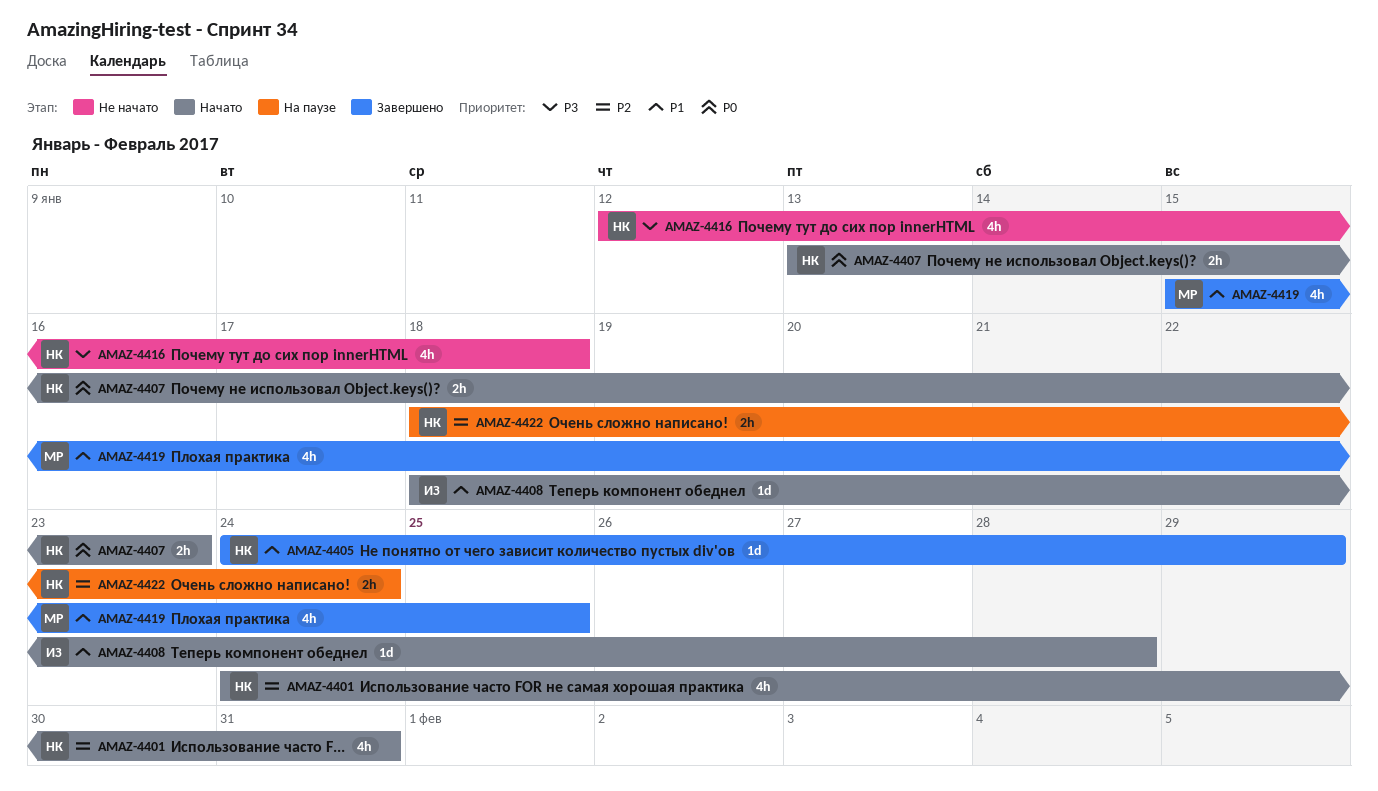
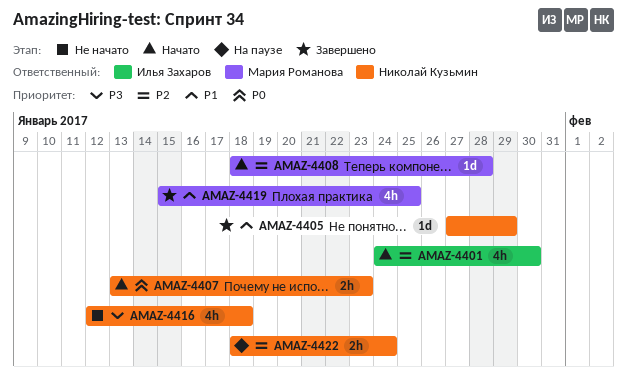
AMAZ-4401, owner: Николай Кузьмин -> Илья Захаров
AMAZ-4401, due: Jan 31 -> Jan 30
AMAZ-4405, start: Jan 24 -> Jan 27
AMAZ-4408, owner: Илья Захаров -> Мария Романова
AMAZ-4408, priority: P1 -> P2

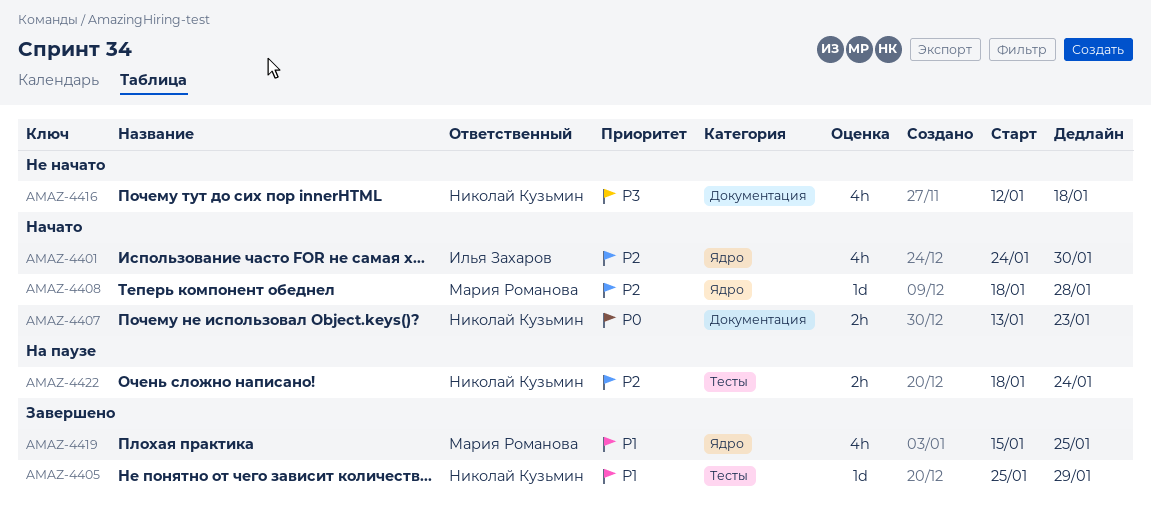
AMAZ-4405, start: Jan 27 -> Jan 25

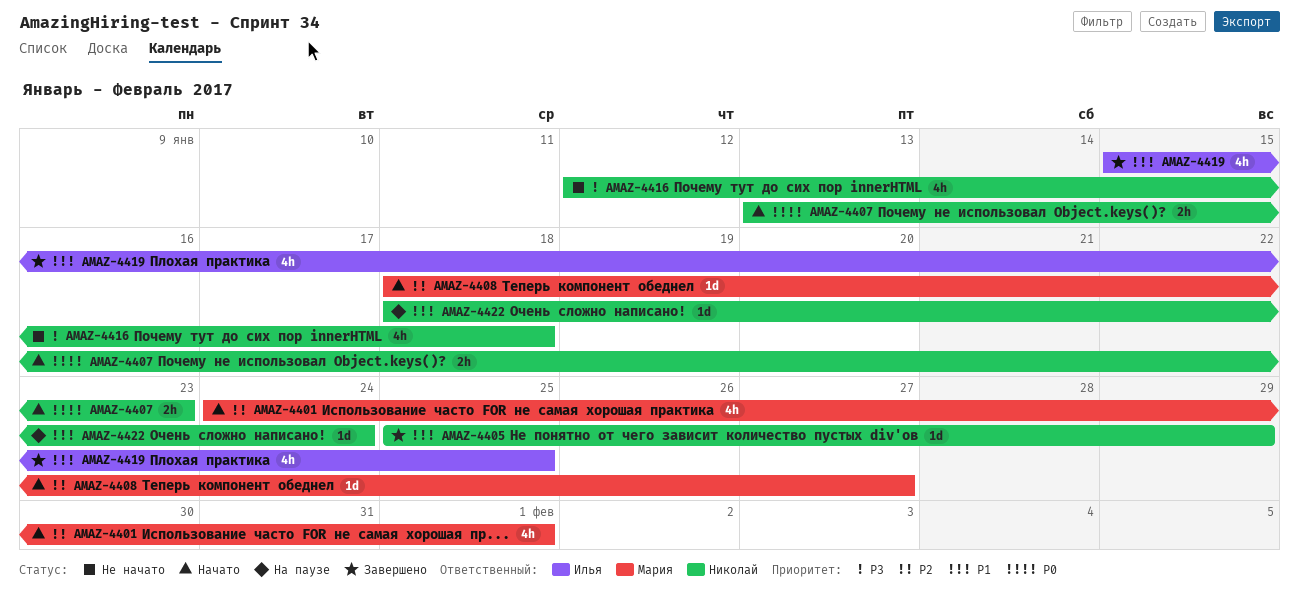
AMAZ-4401, owner: Илья Захаров -> Мария Романова
AMAZ-4401, due: Jan 30 -> Feb 1
AMAZ-4408, due: Jan 28 -> Jan 27
AMAZ-4419, owner: Мария Романова -> Илья Захаров
AMAZ-4422, priority: P2 -> P1
AMAZ-4422, estimate: 2h -> 1d

